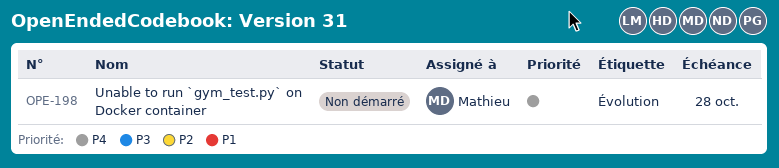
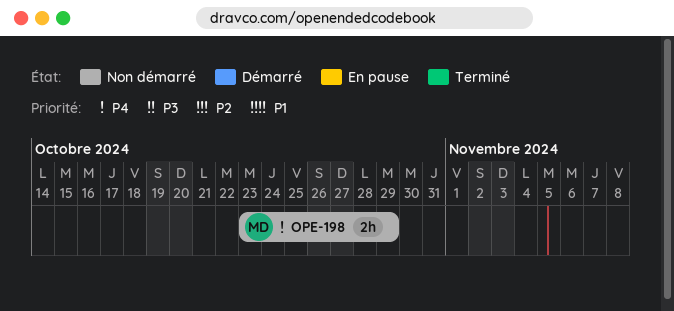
OPE-198, due: Oct 28 -> Oct 29

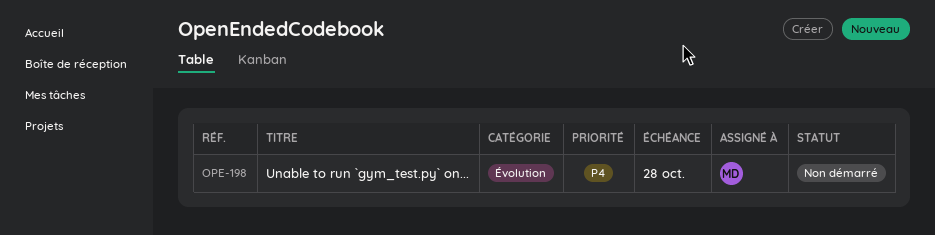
OPE-198, due: Oct 29 -> Oct 28

